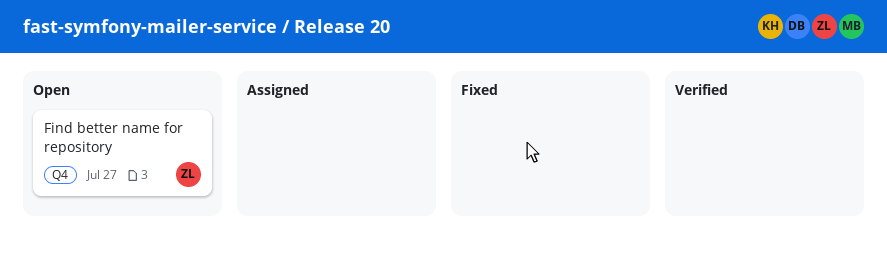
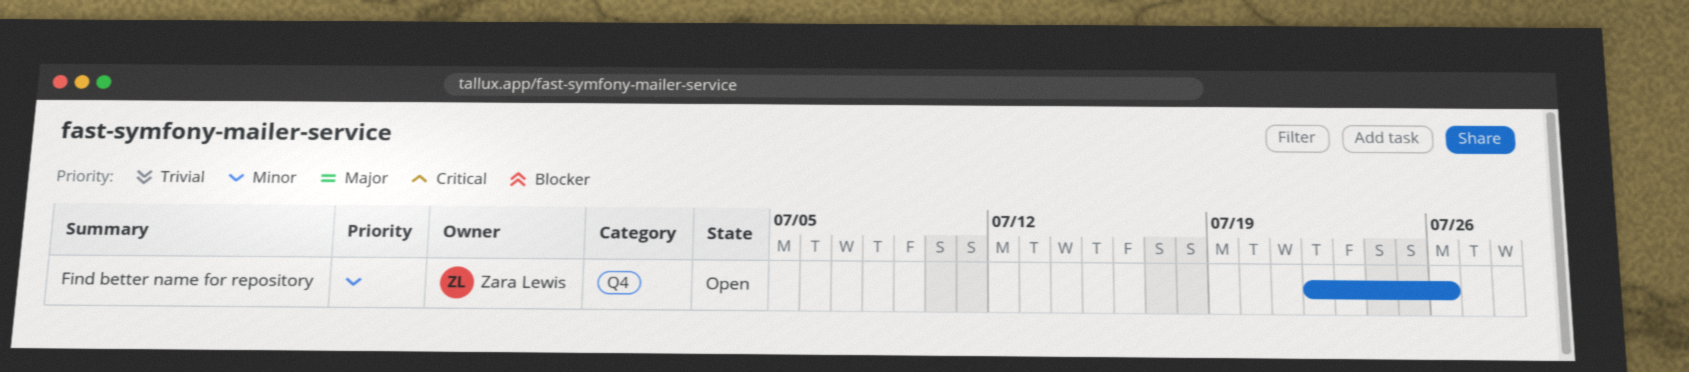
Find better name for repository, due: Jul 27 -> Jul 26

